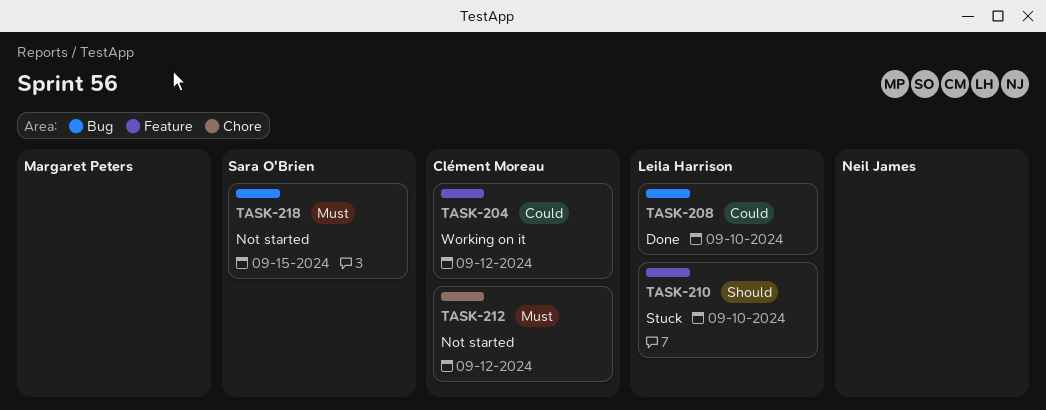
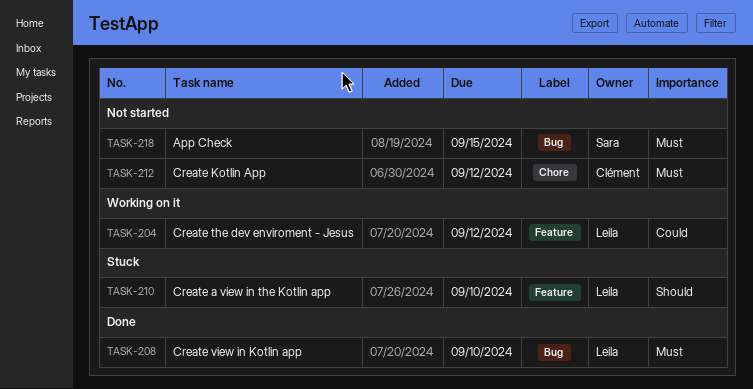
TASK-204, owner: Clément Moreau -> Leila Harrison
TASK-208, priority: Could -> Must

